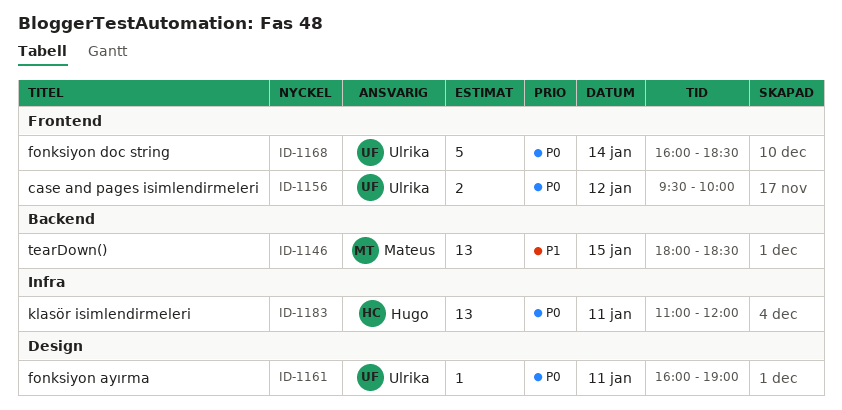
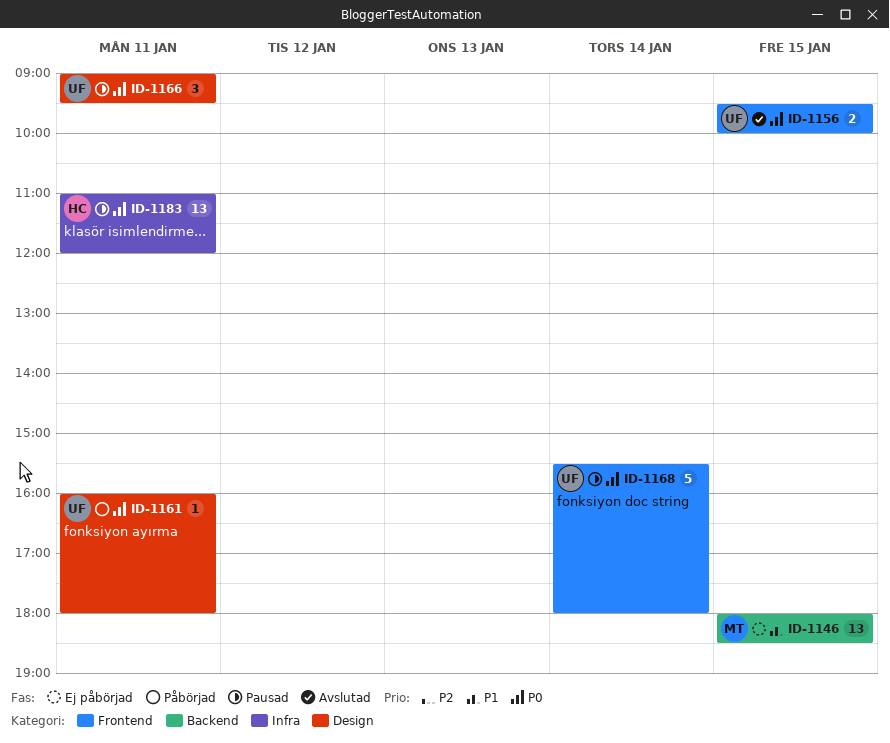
ID-1156, day: Jan 12 -> Jan 15
ID-1161, ends: 19:00 -> 18:00
ID-1166: none -> present
ID-1168, begins: 16:00 -> 15:30
ID-1168, ends: 18:30 -> 18:00

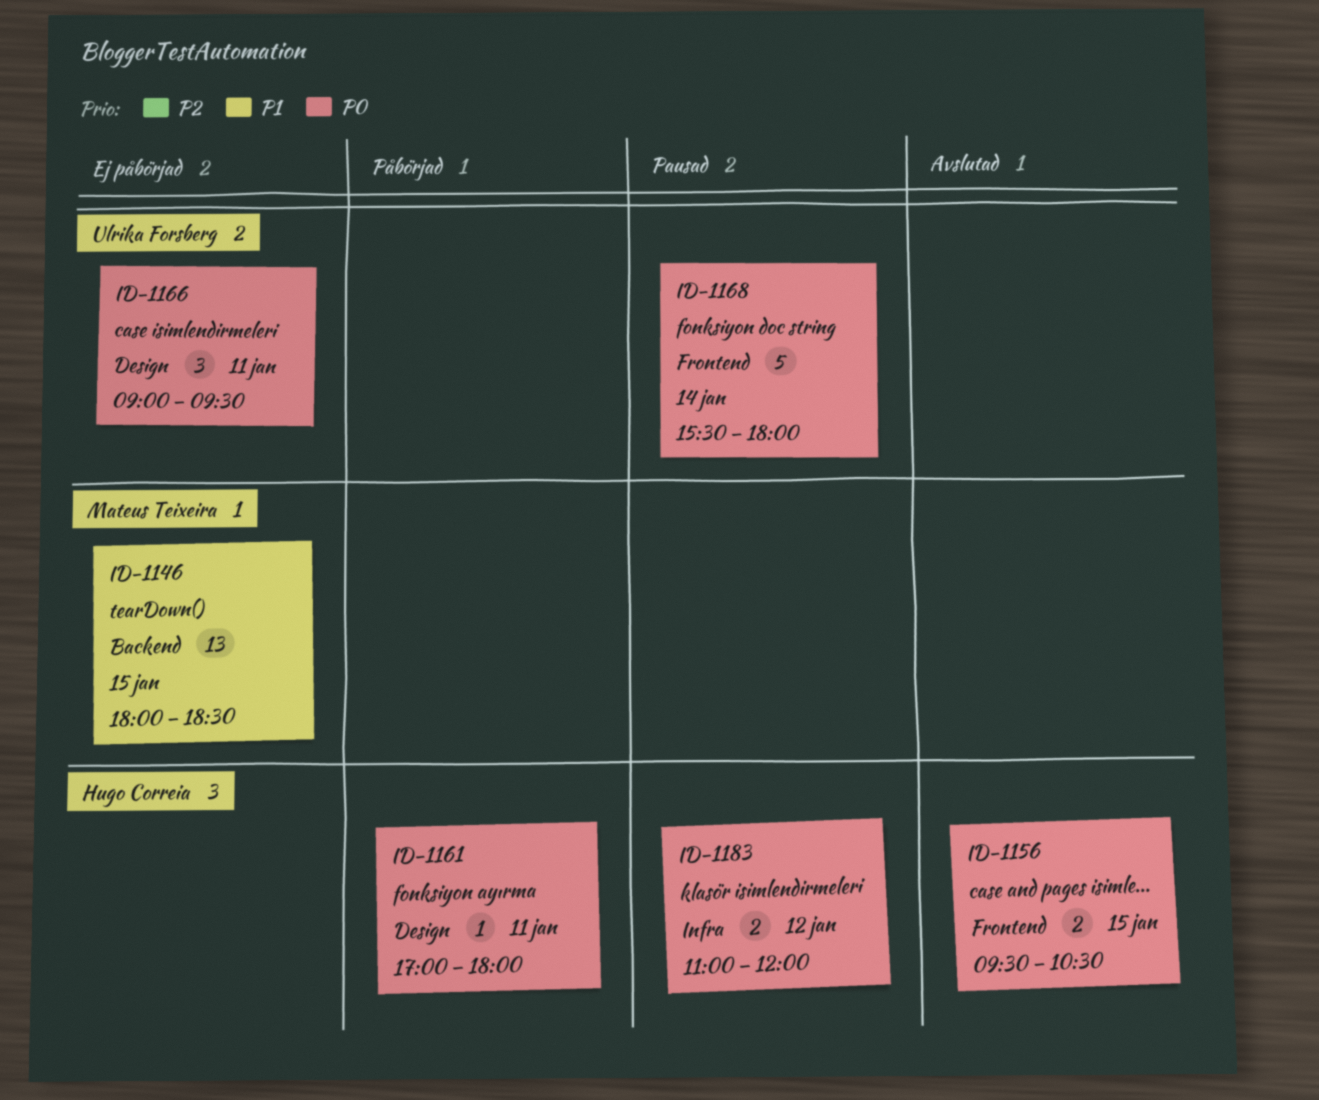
ID-1156, owner: Ulrika Forsberg -> Hugo Correia
ID-1156, ends: 10:00 -> 10:30
ID-1161, owner: Ulrika Forsberg -> Hugo Correia
ID-1161, begins: 16:00 -> 17:00
ID-1166, status: Pausad -> Ej påbörjad
ID-1183, estimate: 13 -> 2
ID-1183, day: Jan 11 -> Jan 12

